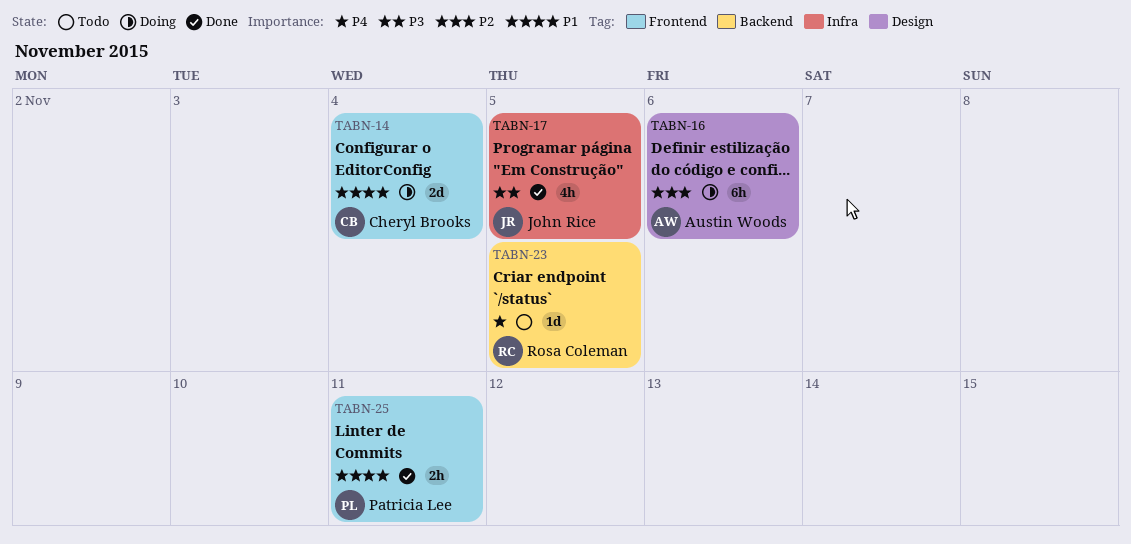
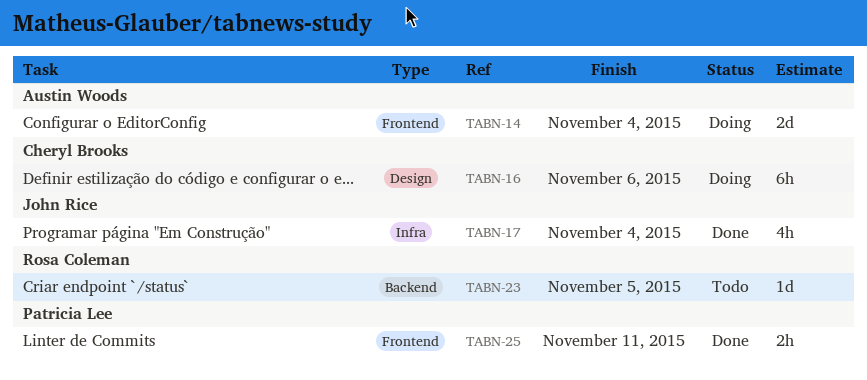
TABN-14, owner: Cheryl Brooks -> Austin Woods
TABN-16, owner: Austin Woods -> Cheryl Brooks
TABN-17, due: Nov 5 -> Nov 4

